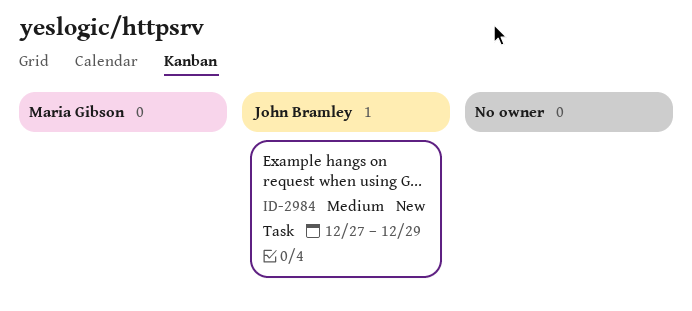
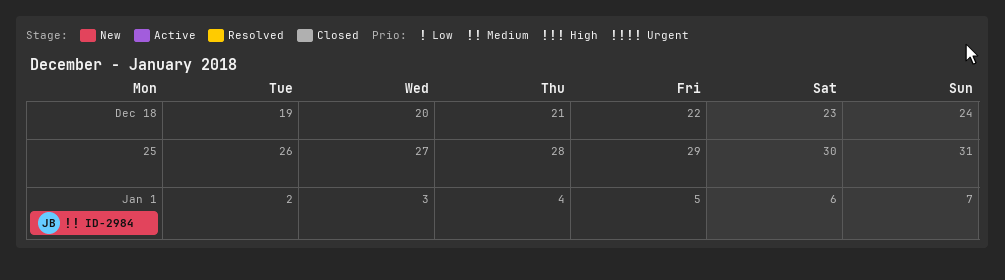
ID-2984, start: Dec 27 -> Jan 1
ID-2984, due: Dec 29 -> Jan 1

